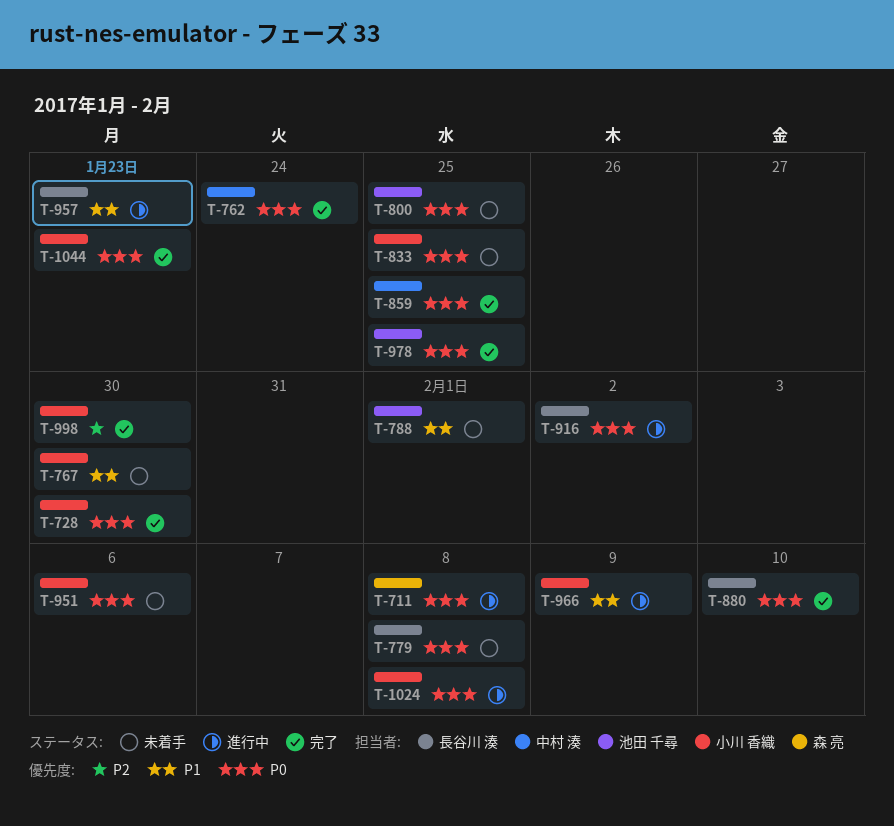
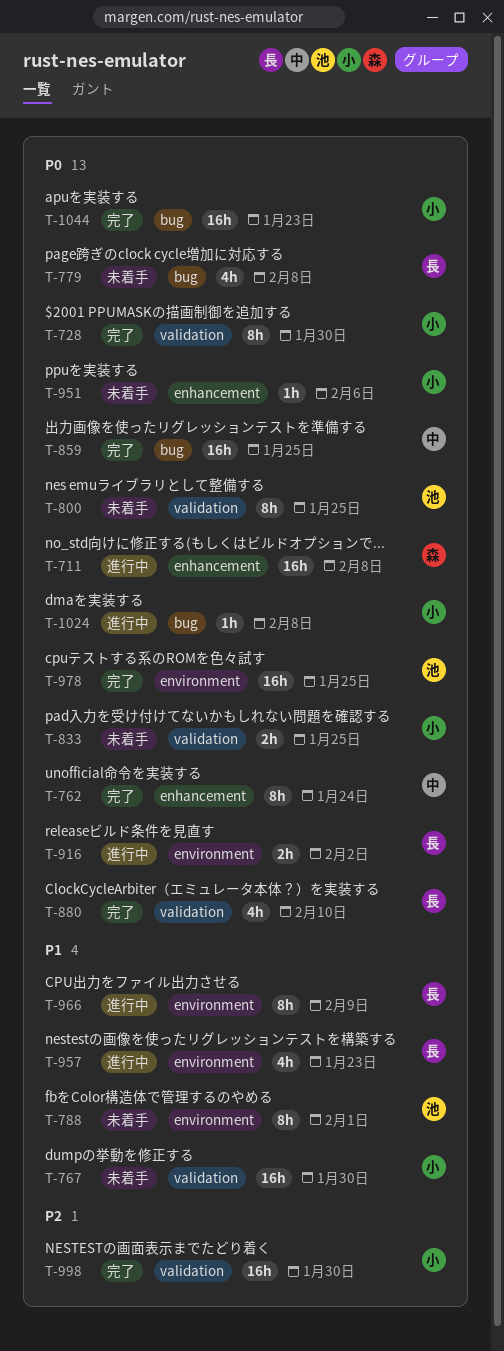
T-966, owner: 小川 香織 -> 長谷川 湊

